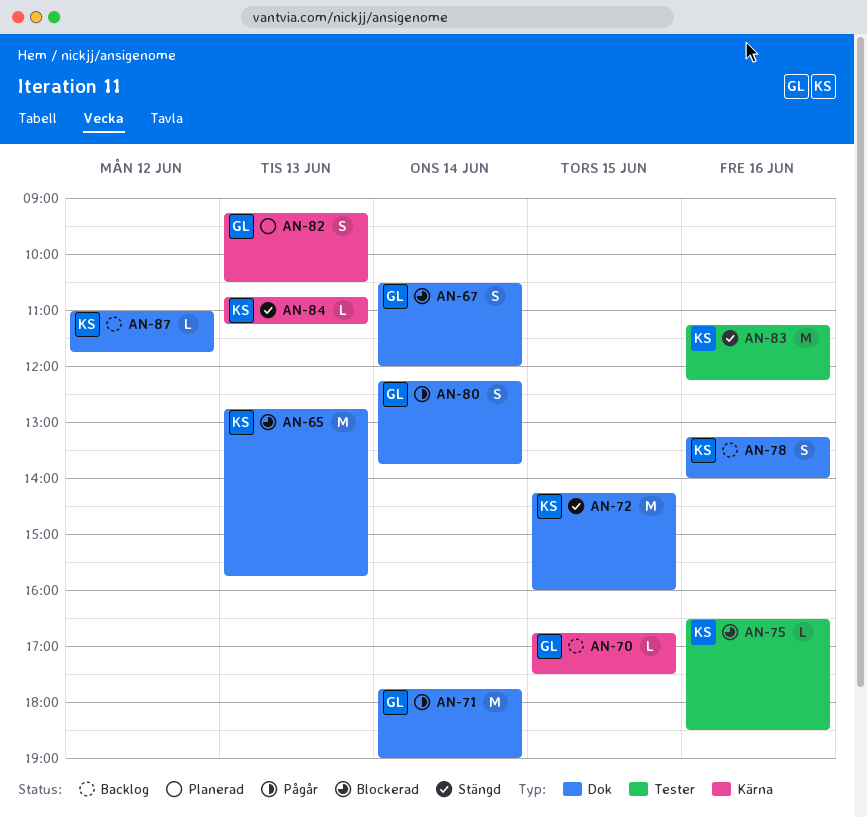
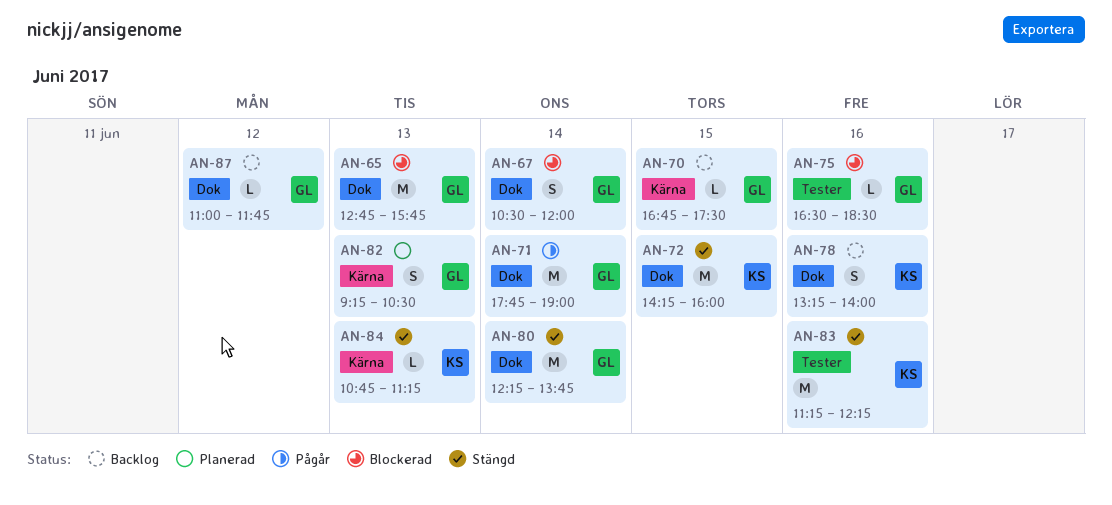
AN-65, owner: KS -> GL
AN-75, owner: KS -> GL
AN-80, status: Pågår -> Stängd
AN-80, estimate: S -> M
AN-87, owner: KS -> GL

